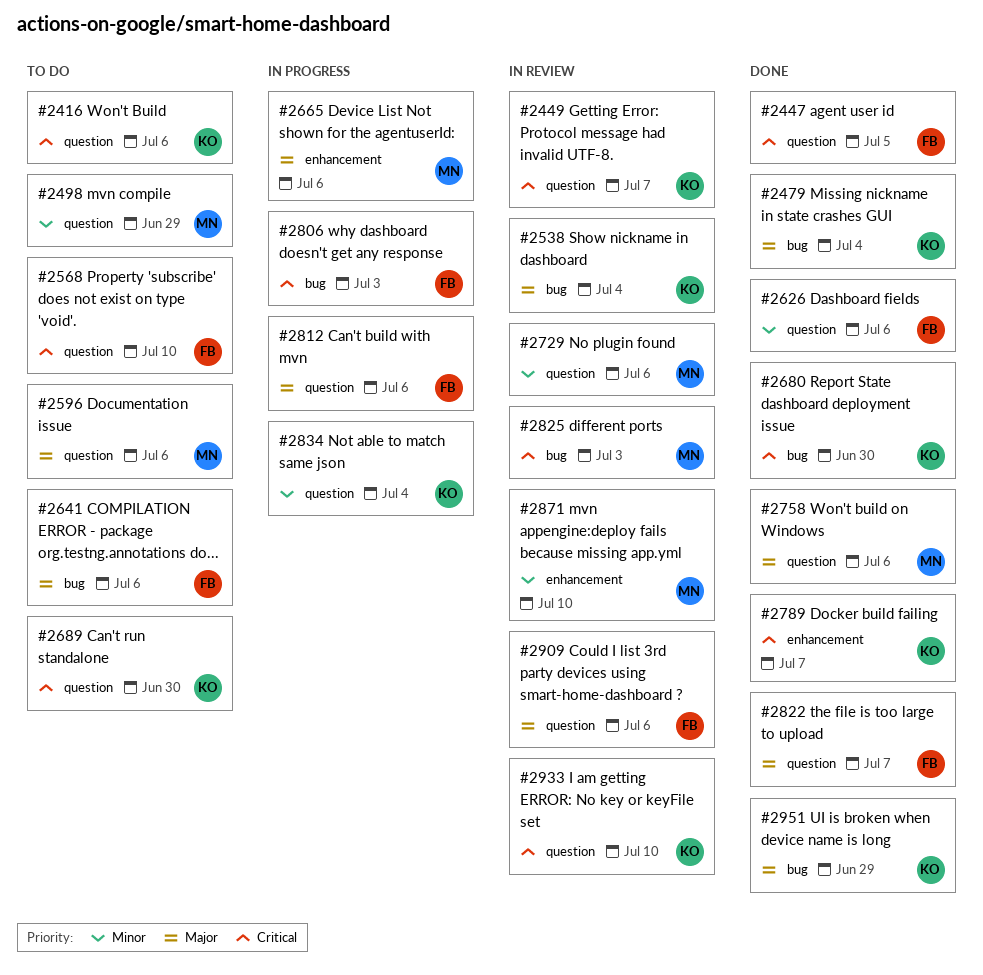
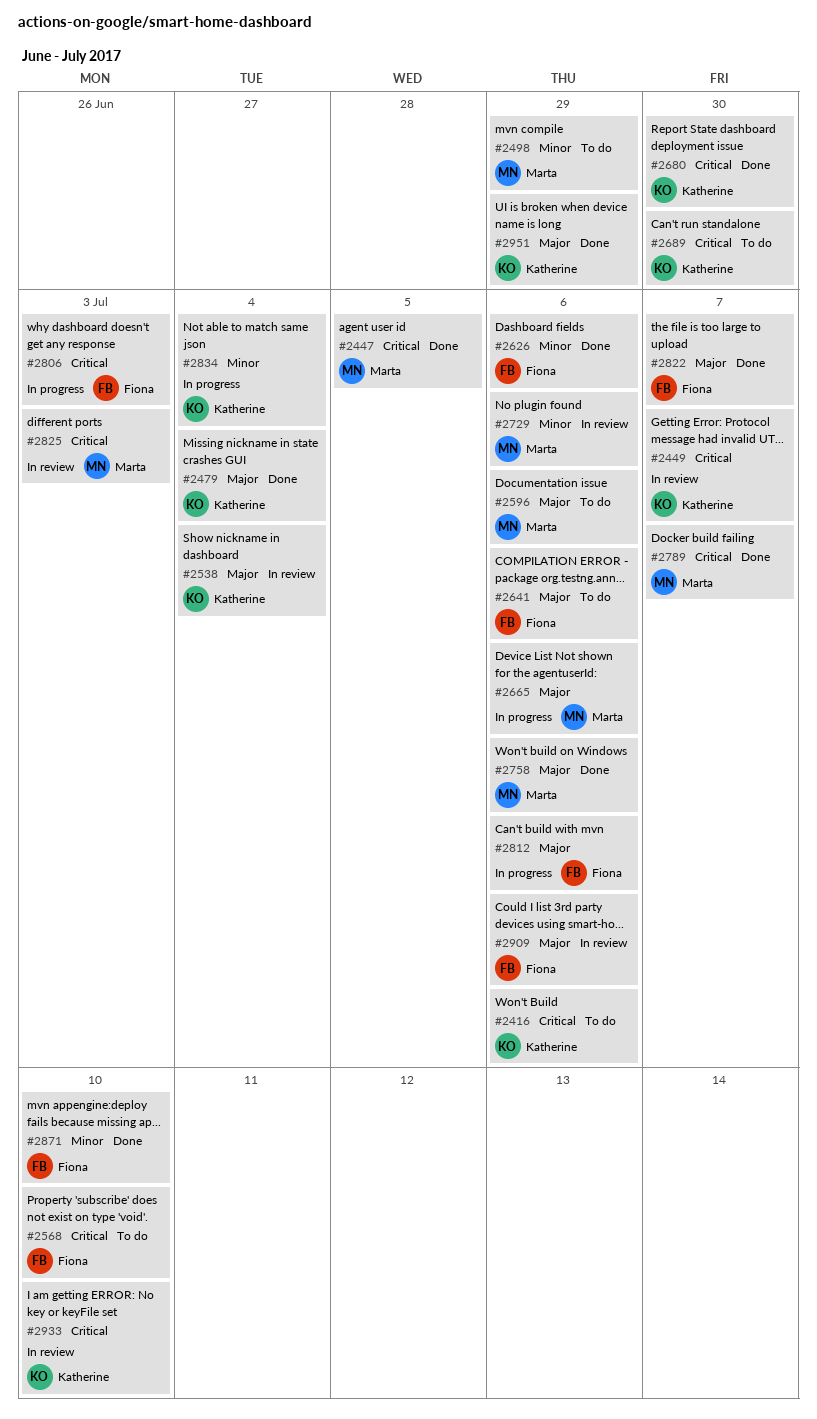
#2447, owner: Fiona -> Marta
#2789, owner: Katherine -> Marta
#2871, status: In review -> Done
#2871, owner: Marta -> Fiona

